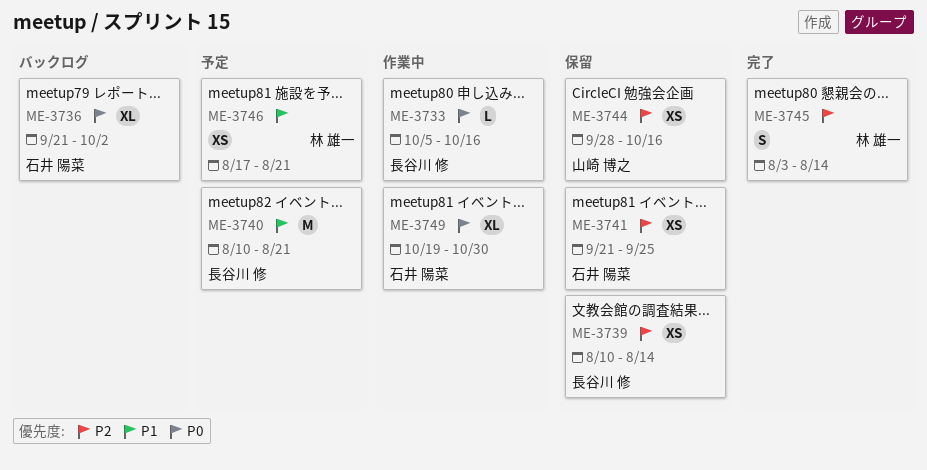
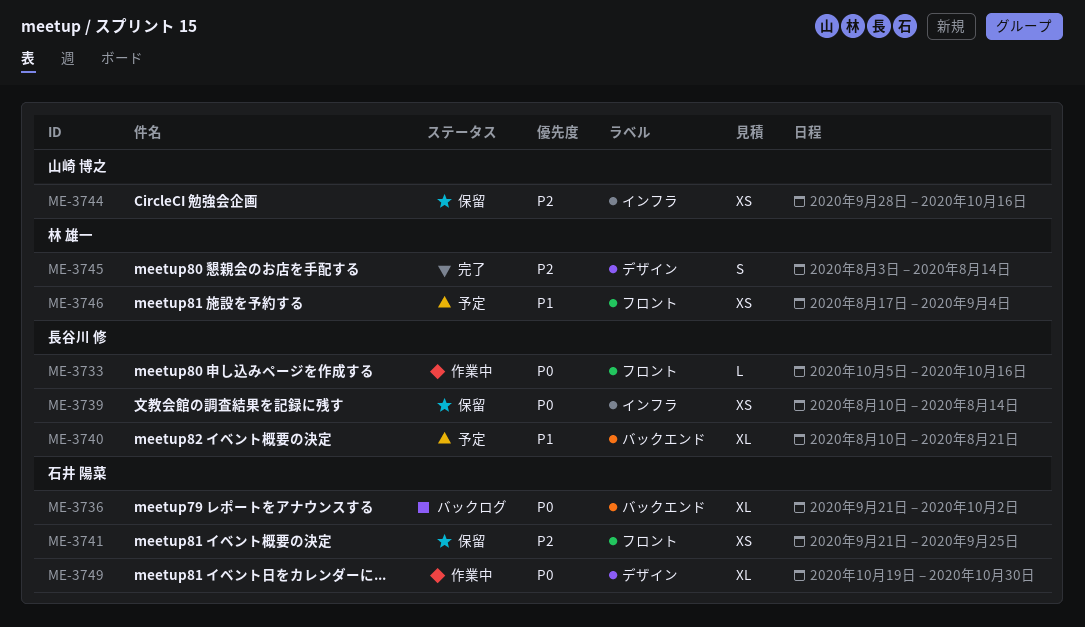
ME-3739, priority: P2 -> P0
ME-3740, estimate: M -> XL
ME-3746, due: Aug 21 -> Sep 4

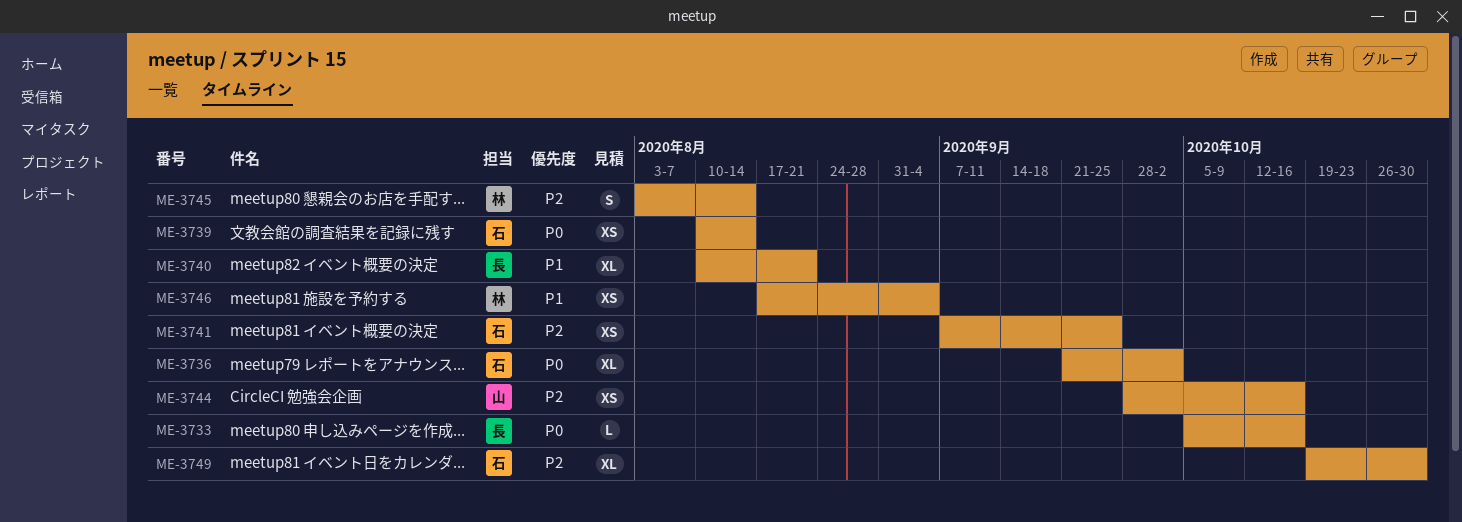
ME-3739, owner: 長谷川 修 -> 石井 陽菜
ME-3741, start: Sep 21 -> Sep 7
ME-3749, priority: P0 -> P2

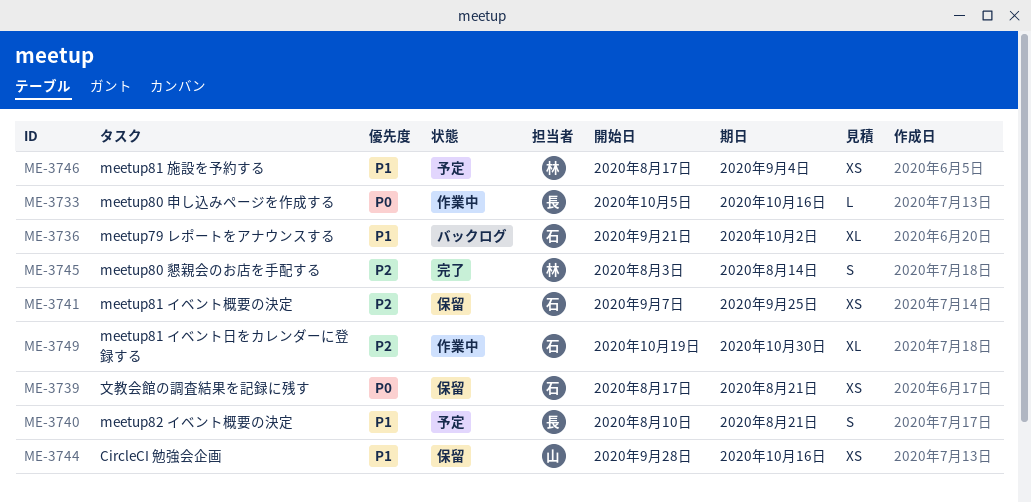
ME-3736, priority: P0 -> P1
ME-3739, start: Aug 10 -> Aug 17
ME-3739, due: Aug 14 -> Aug 21
ME-3740, estimate: XL -> S
ME-3744, priority: P2 -> P1

